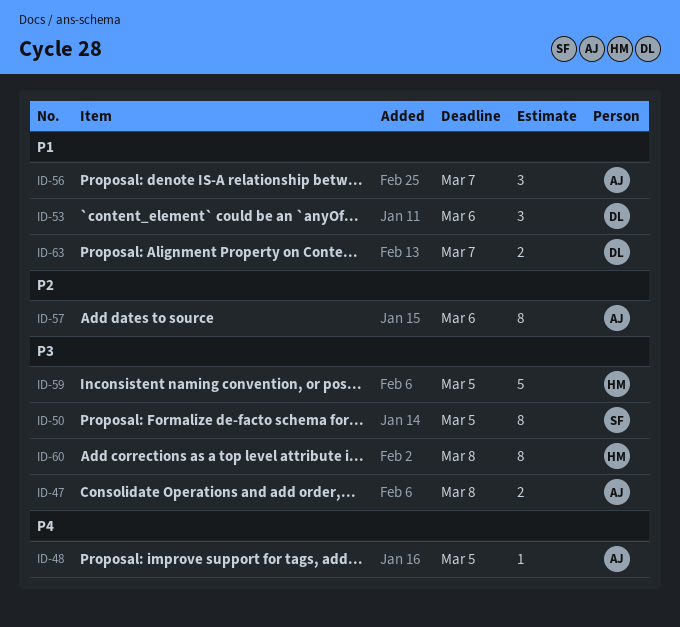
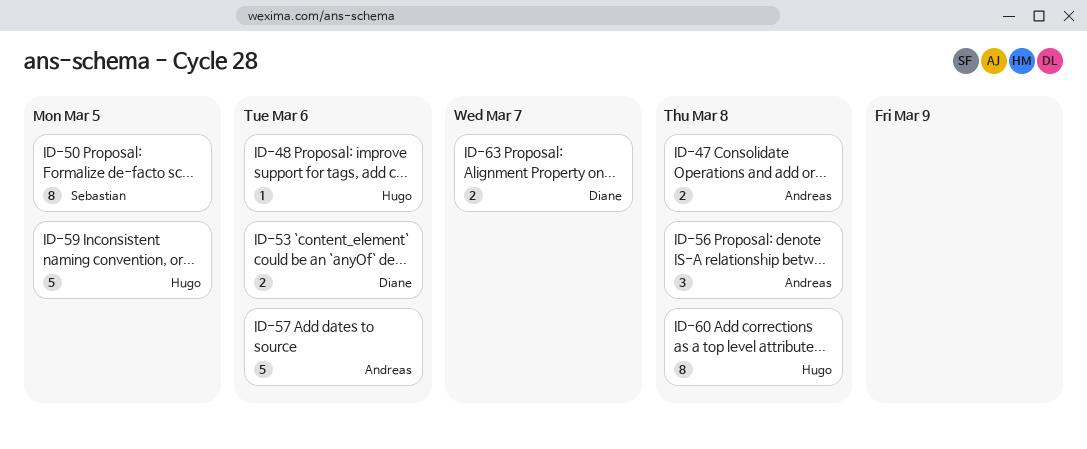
ID-48, owner: Andreas -> Hugo
ID-48, due: Mar 5 -> Mar 6
ID-53, estimate: 3 -> 2
ID-56, due: Mar 7 -> Mar 8
ID-57, estimate: 8 -> 5

